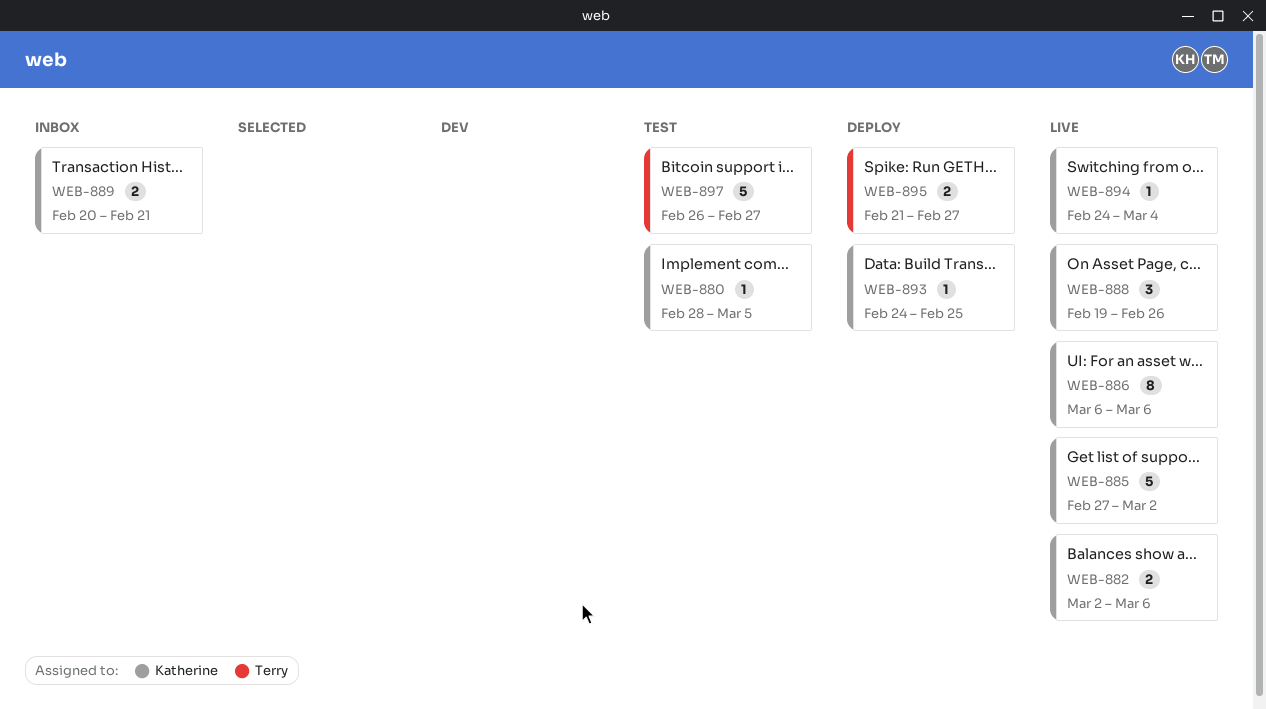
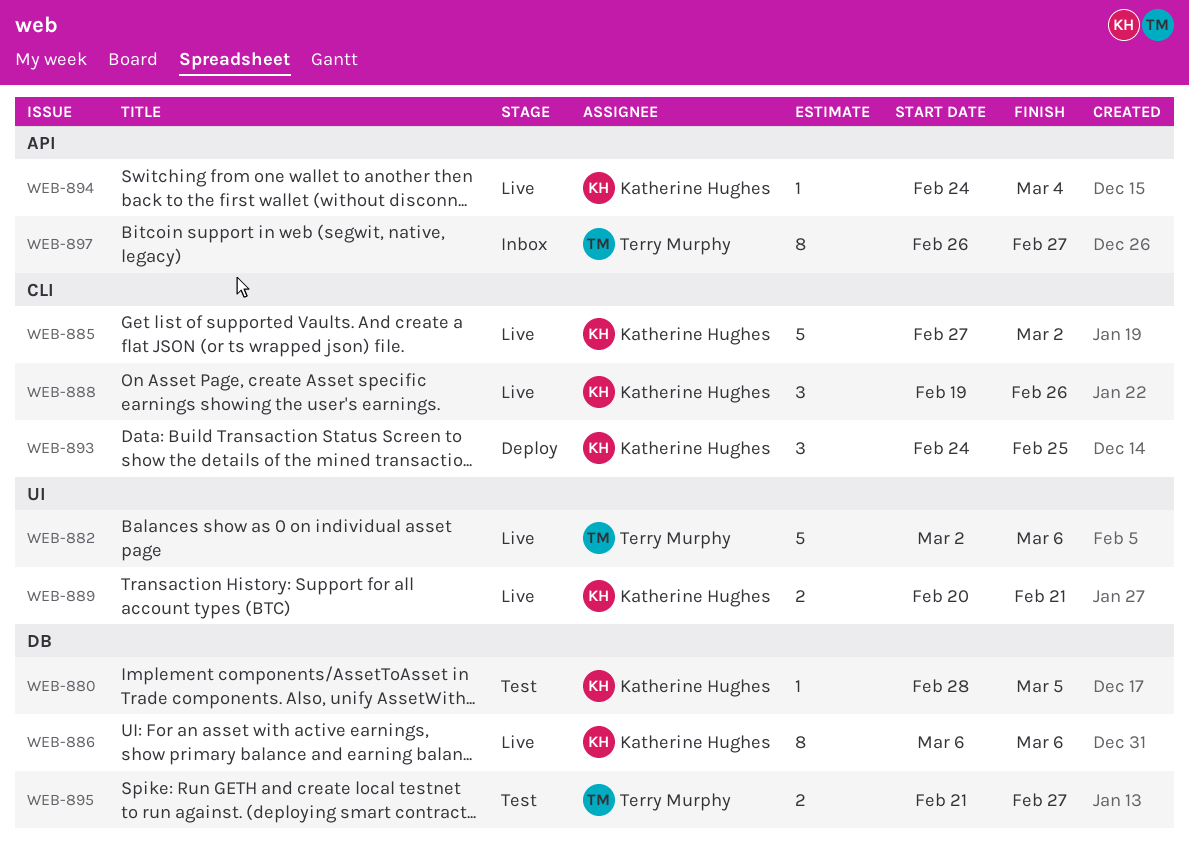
WEB-882, owner: Katherine Hughes -> Terry Murphy
WEB-882, estimate: 2 -> 5
WEB-889, status: Inbox -> Live
WEB-893, estimate: 1 -> 3
WEB-895, status: Deploy -> Test
WEB-897, status: Test -> Inbox
WEB-897, estimate: 5 -> 8

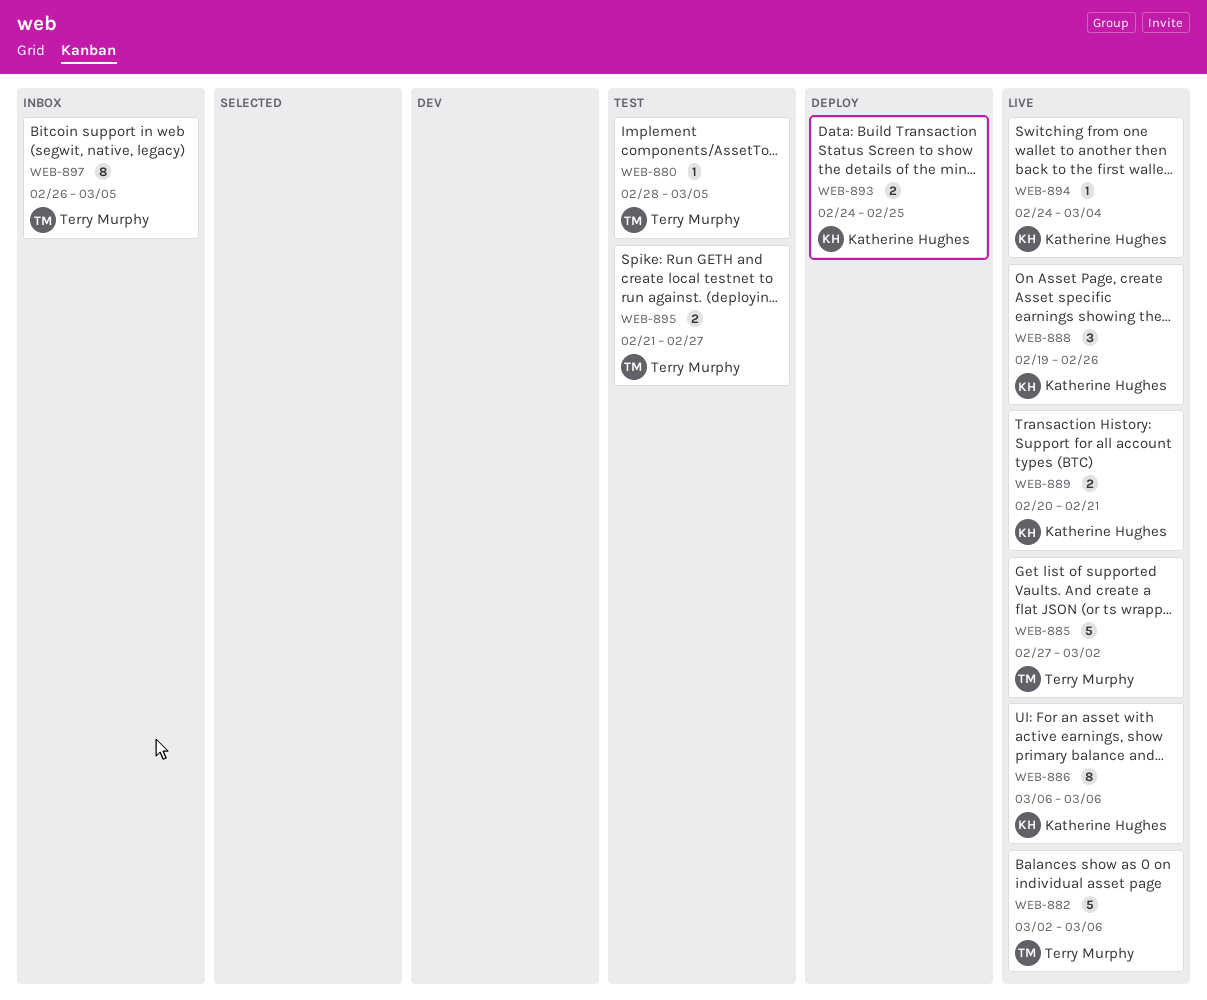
WEB-880, owner: Katherine Hughes -> Terry Murphy
WEB-885, owner: Katherine Hughes -> Terry Murphy
WEB-893, estimate: 3 -> 2
WEB-897, due: Feb 27 -> Mar 5

